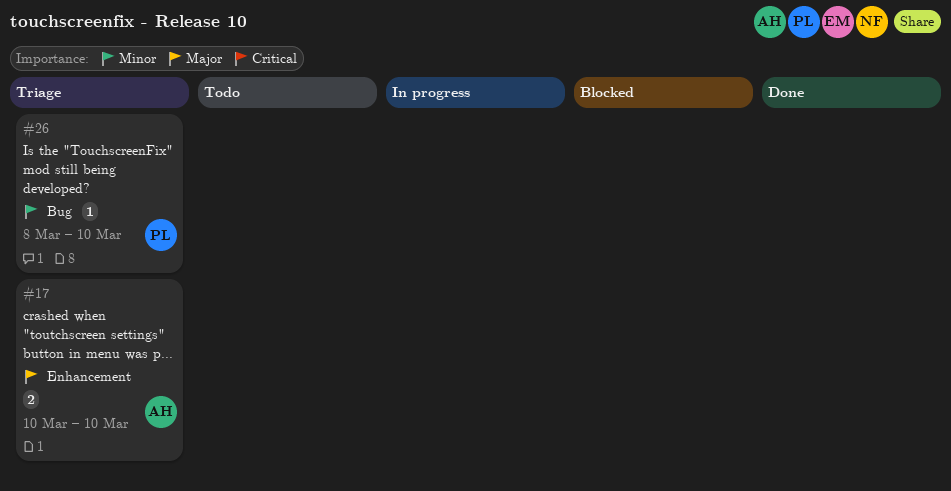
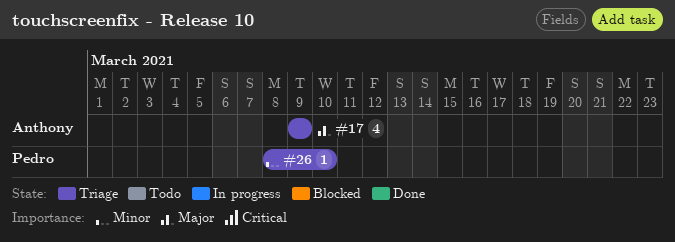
#17, estimate: 2 -> 4
#17, start: Mar 10 -> Mar 9
#17, due: Mar 10 -> Mar 9

